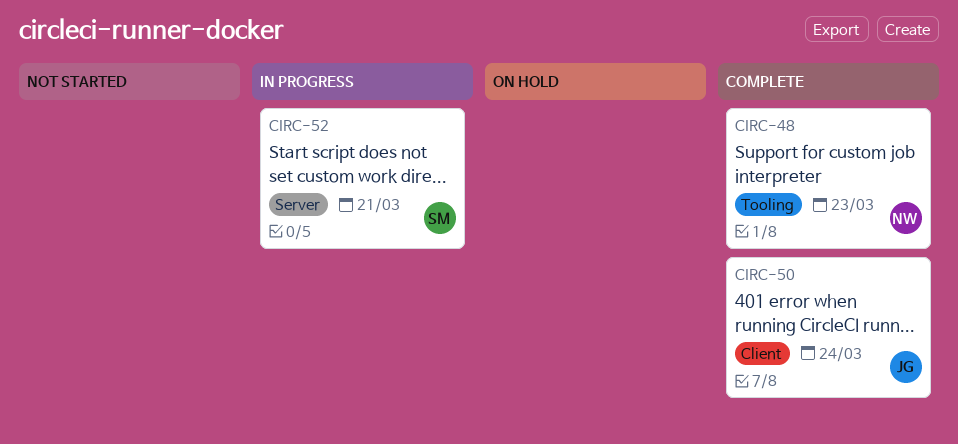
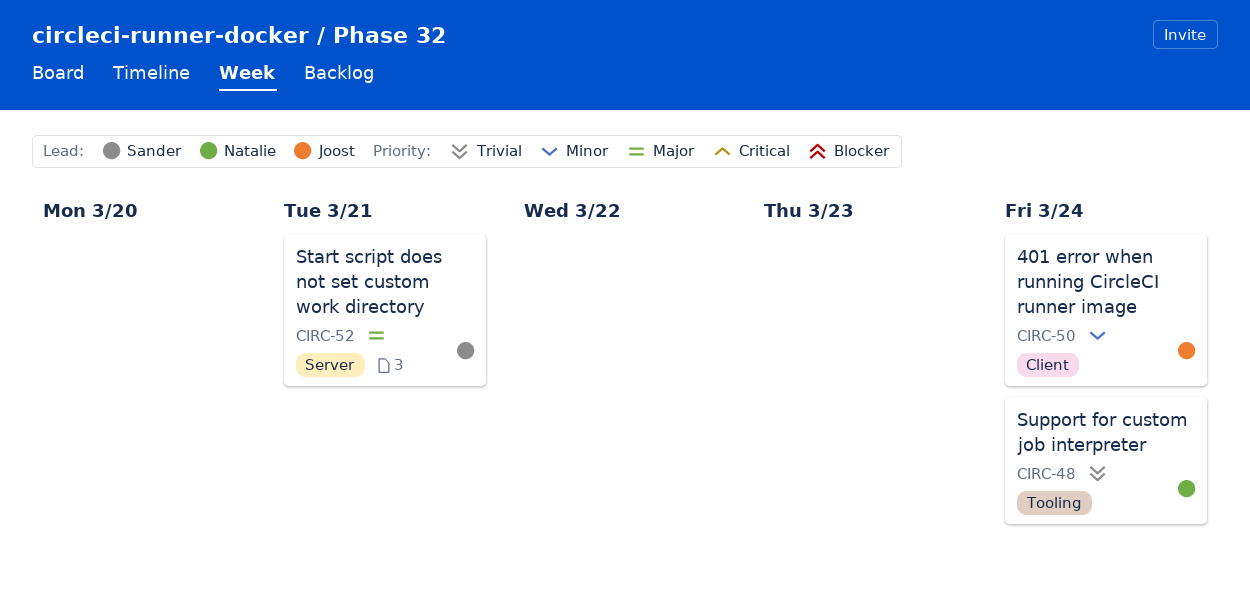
CIRC-48, due: Mar 23 -> Mar 24

